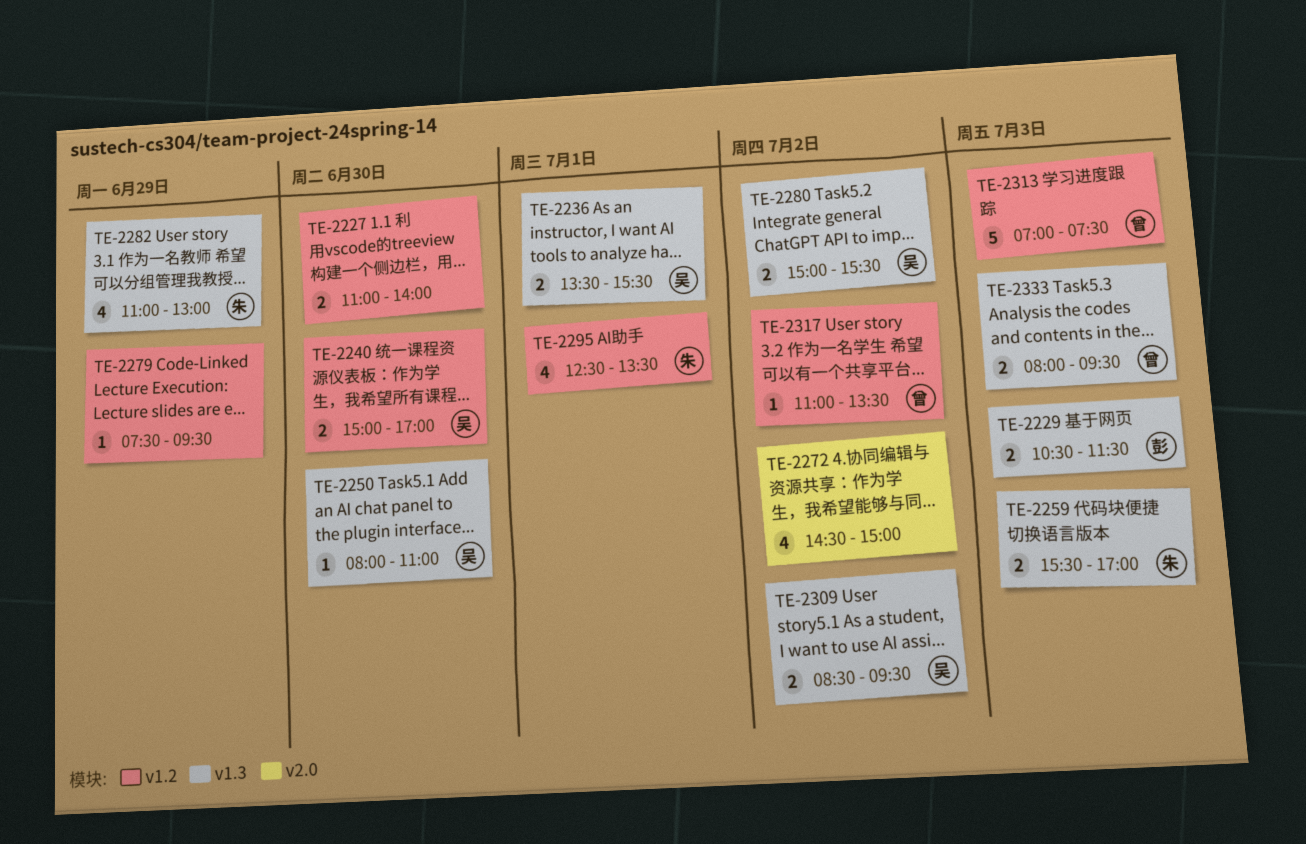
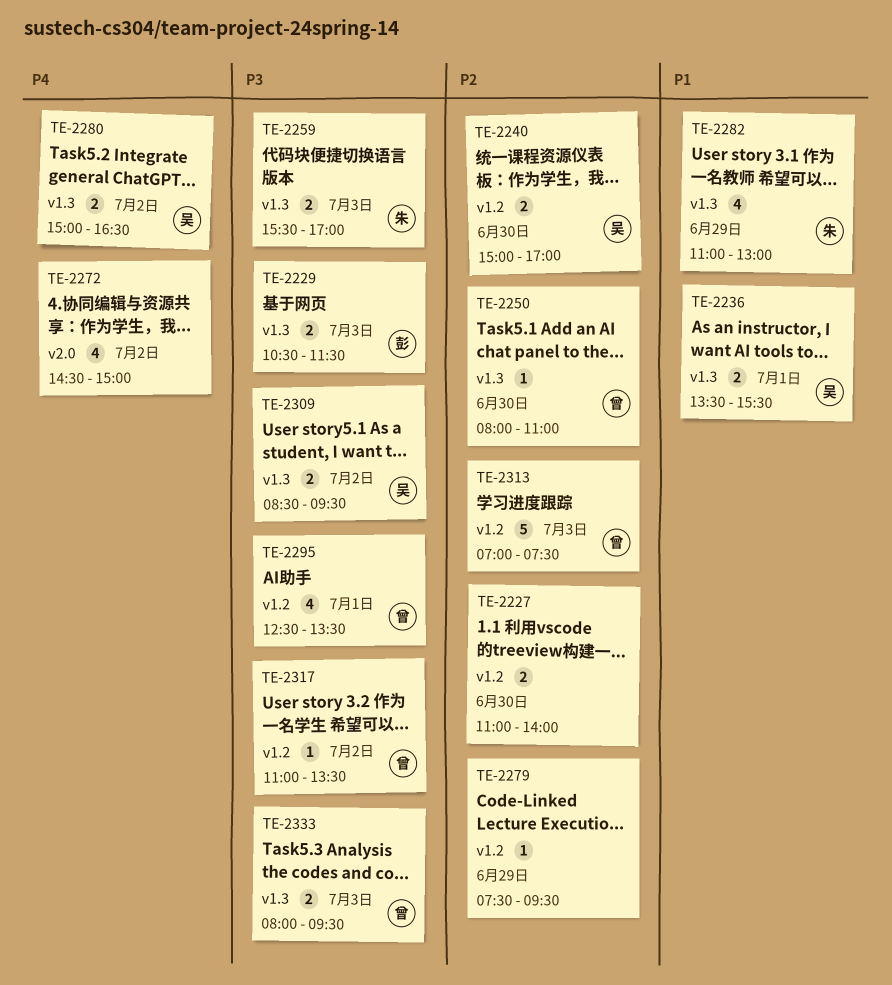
TE-2250, owner: 吴 -> 曾
TE-2280, ends: 15:30 -> 16:30
TE-2295, owner: 朱 -> 曾

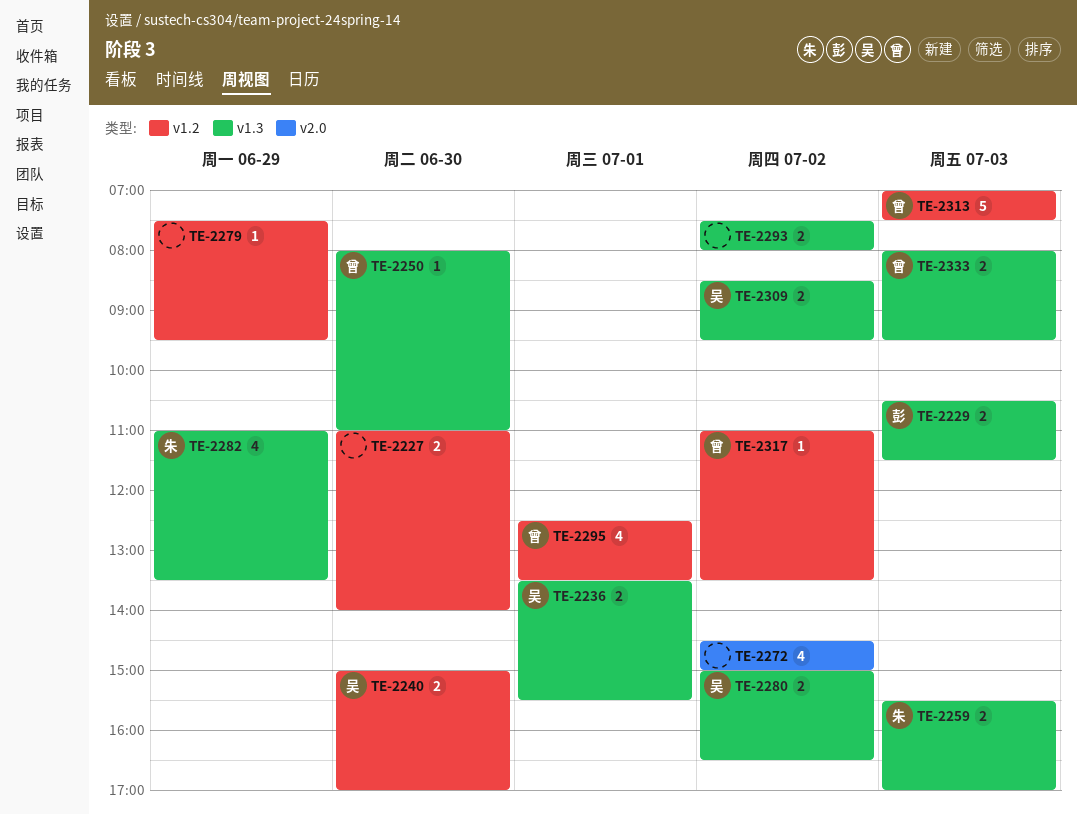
TE-2282, ends: 13:00 -> 13:30
TE-2293: none -> present

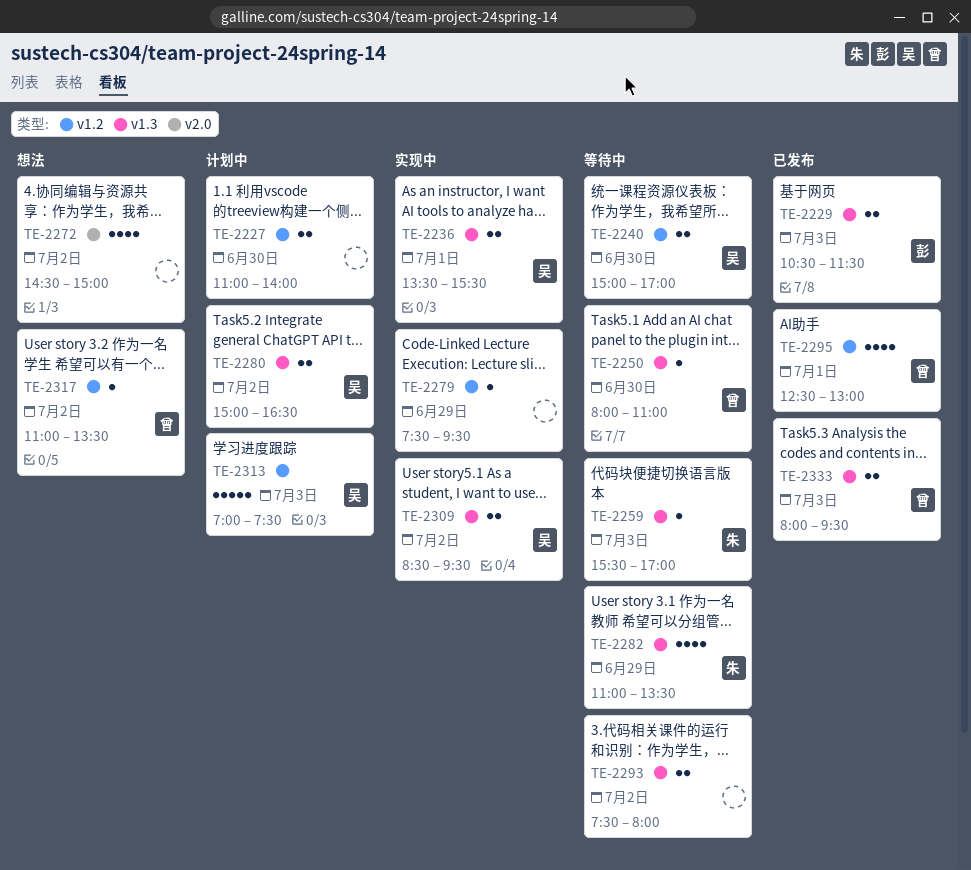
TE-2259, estimate: 2 -> 1
TE-2295, ends: 13:30 -> 13:00
TE-2313, owner: 曾 -> 吴

